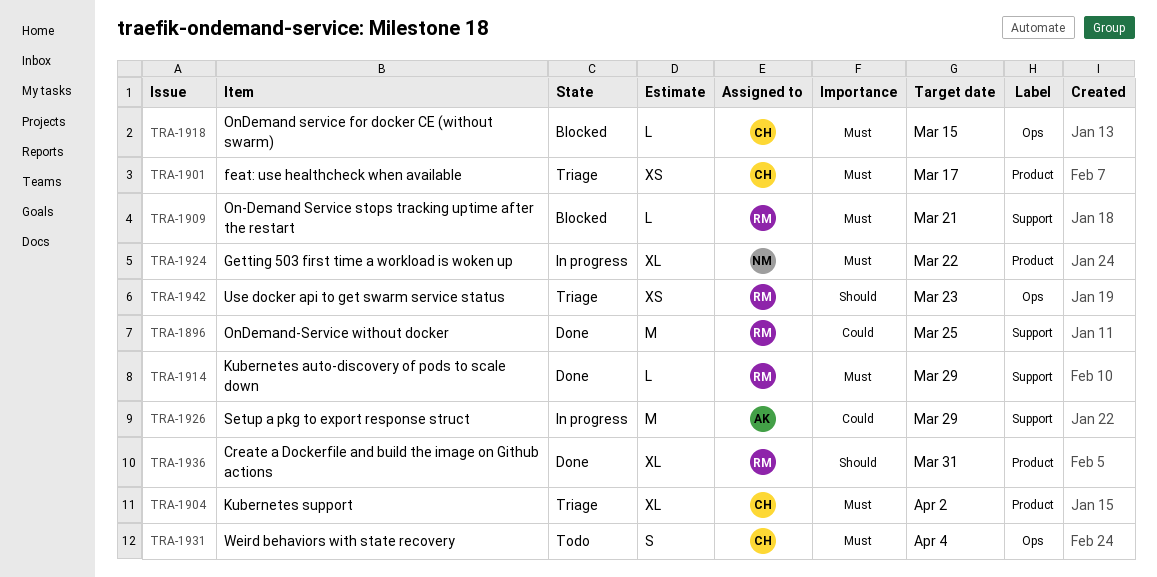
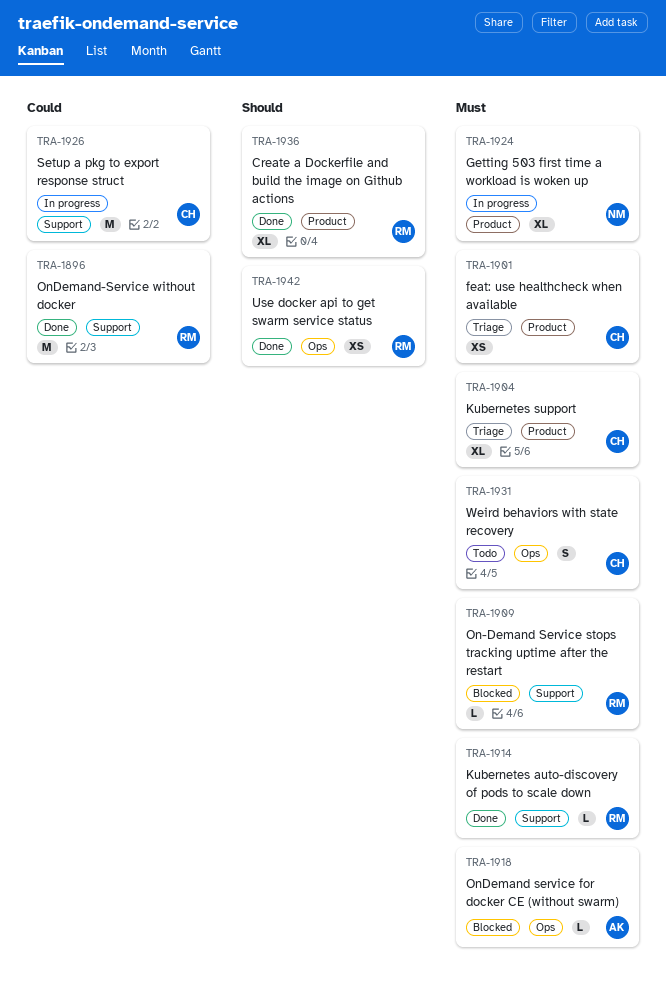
TRA-1918, owner: CH -> AK
TRA-1926, owner: AK -> CH
TRA-1942, status: Triage -> Done

